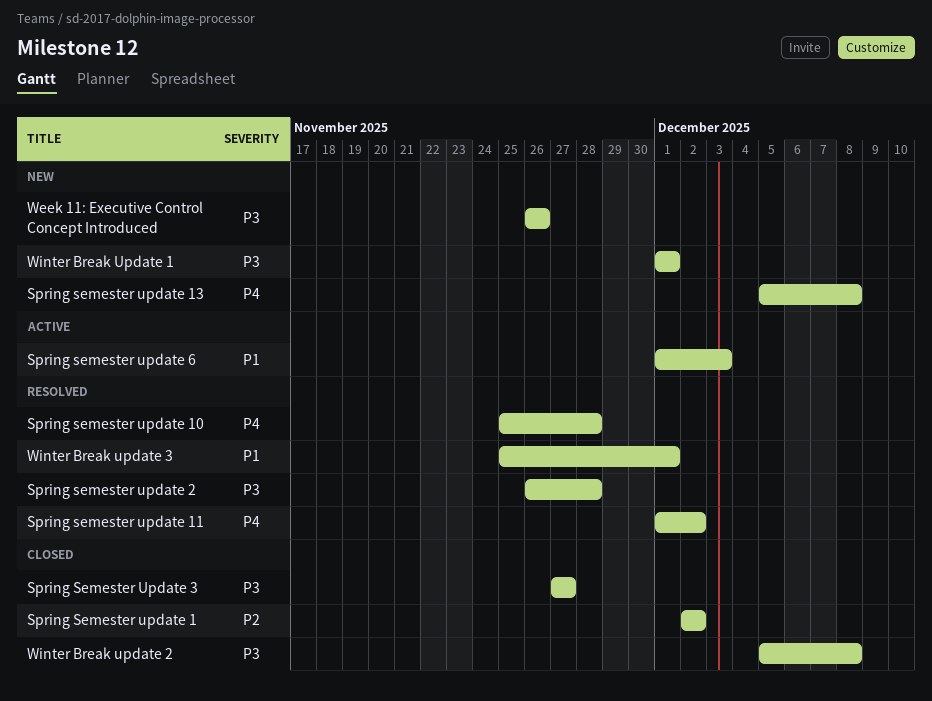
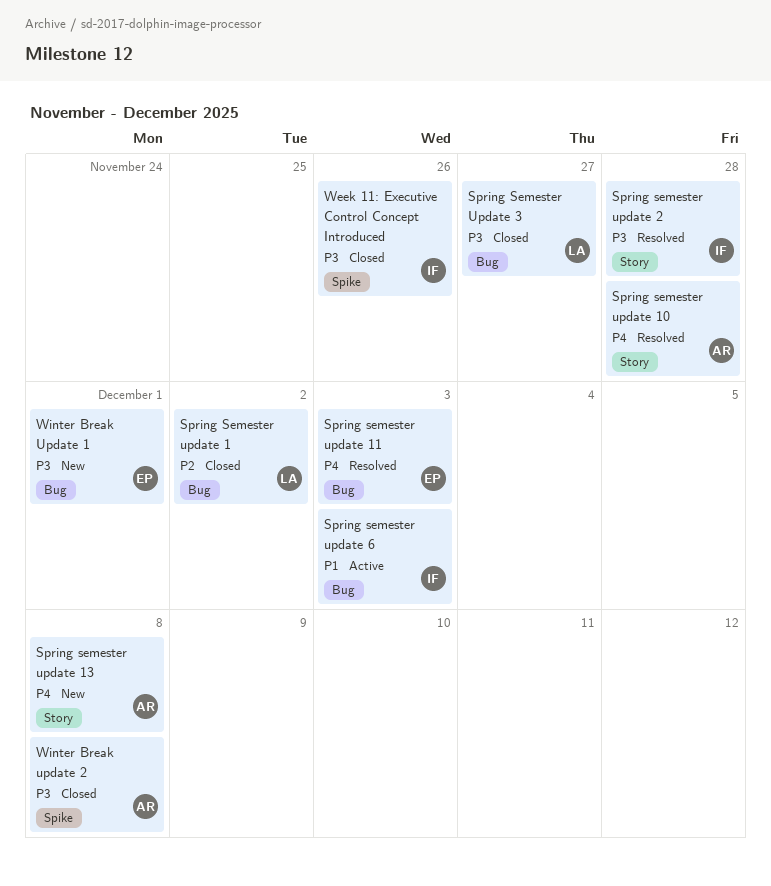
Spring semester update 11, due: Dec 2 -> Dec 3
Week 11: Executive Control Concept Introduced, status: New -> Closed
Winter Break update 3: present -> none

